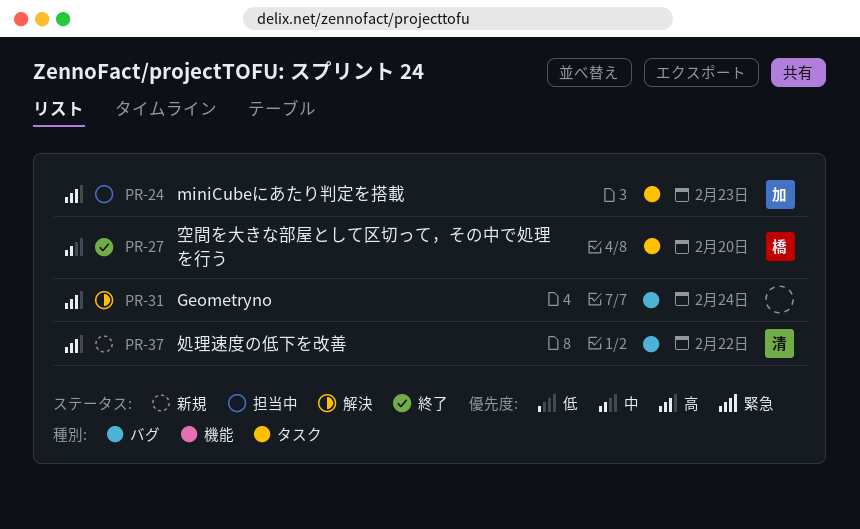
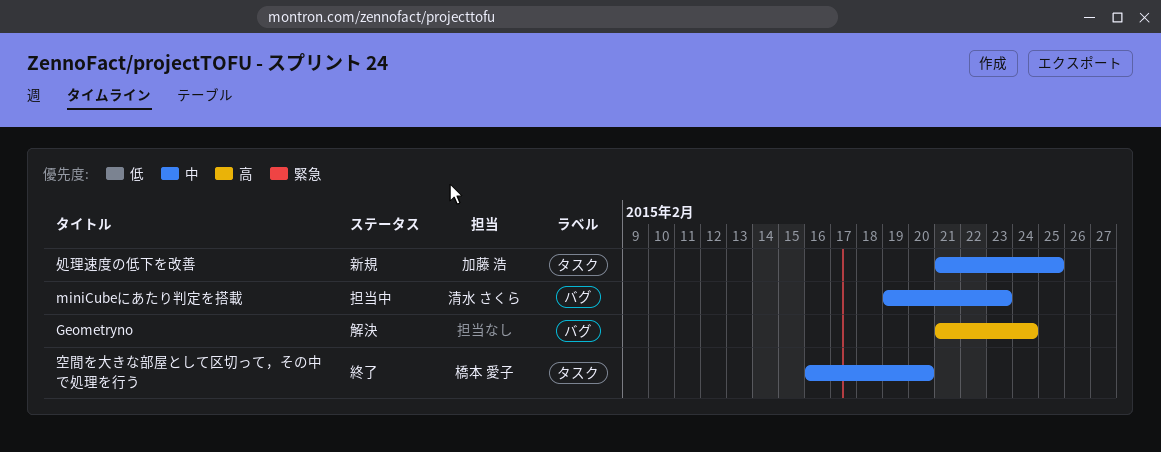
miniCubeにあたり判定を搭載, owner: 加藤 浩 -> 清水 さくら
miniCubeにあたり判定を搭載, priority: 高 -> 中
miniCubeにあたり判定を搭載, label: タスク -> バグ
処理速度の低下を改善, owner: 清水 さくら -> 加藤 浩
処理速度の低下を改善, priority: 高 -> 中
処理速度の低下を改善, label: バグ -> タスク
処理速度の低下を改善, due: Feb 22 -> Feb 25

